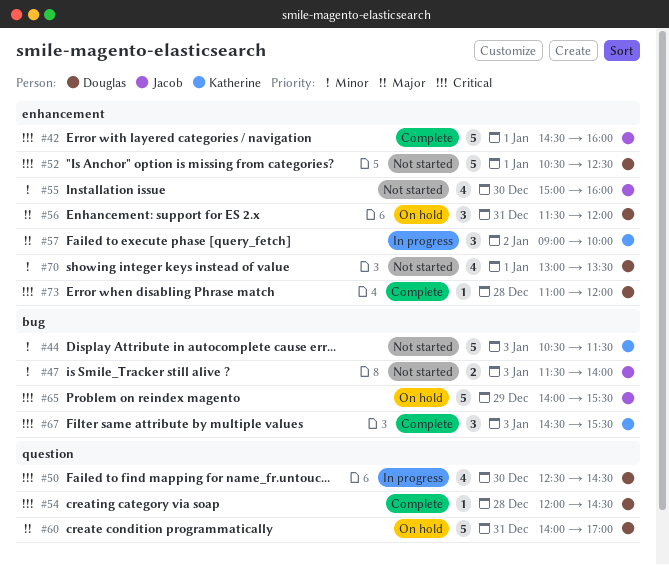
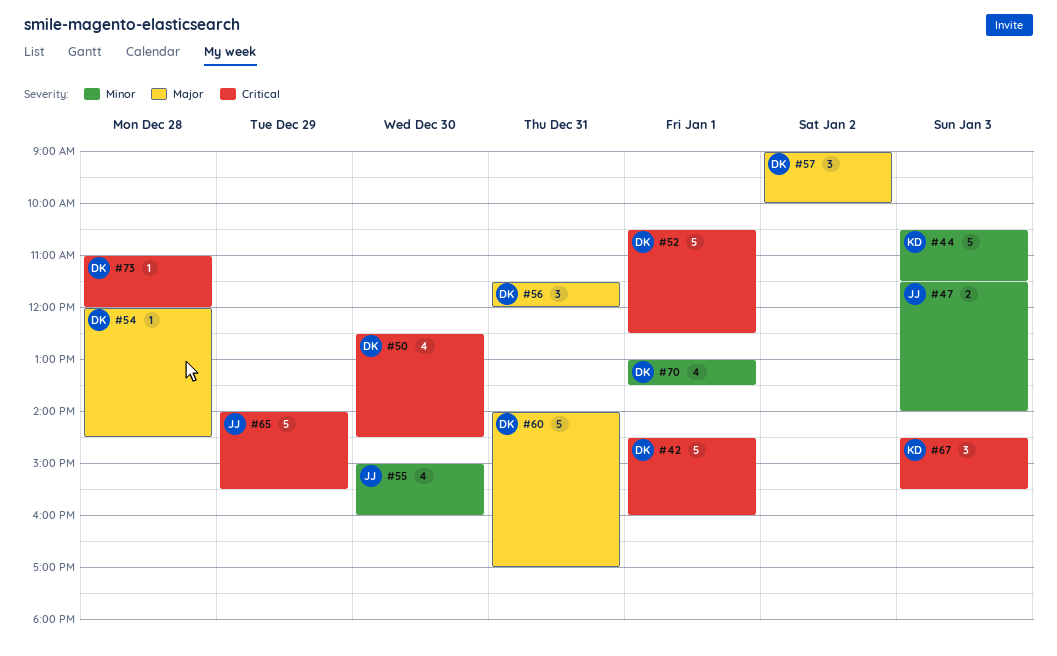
#42, owner: Jacob -> Douglas
#54, priority: Critical -> Major
#57, owner: Katherine -> Douglas

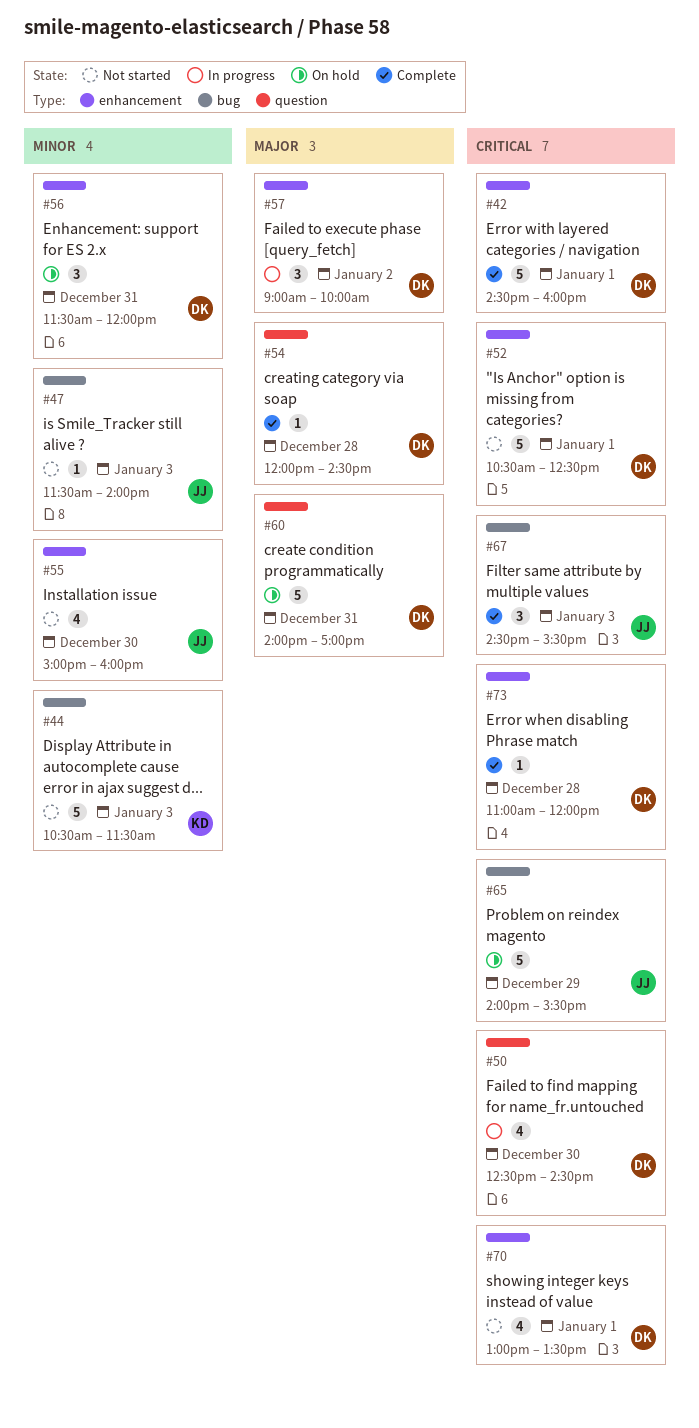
#47, estimate: 2 -> 1
#56, priority: Major -> Minor
#67, owner: KD -> JJ
#70, priority: Minor -> Critical

